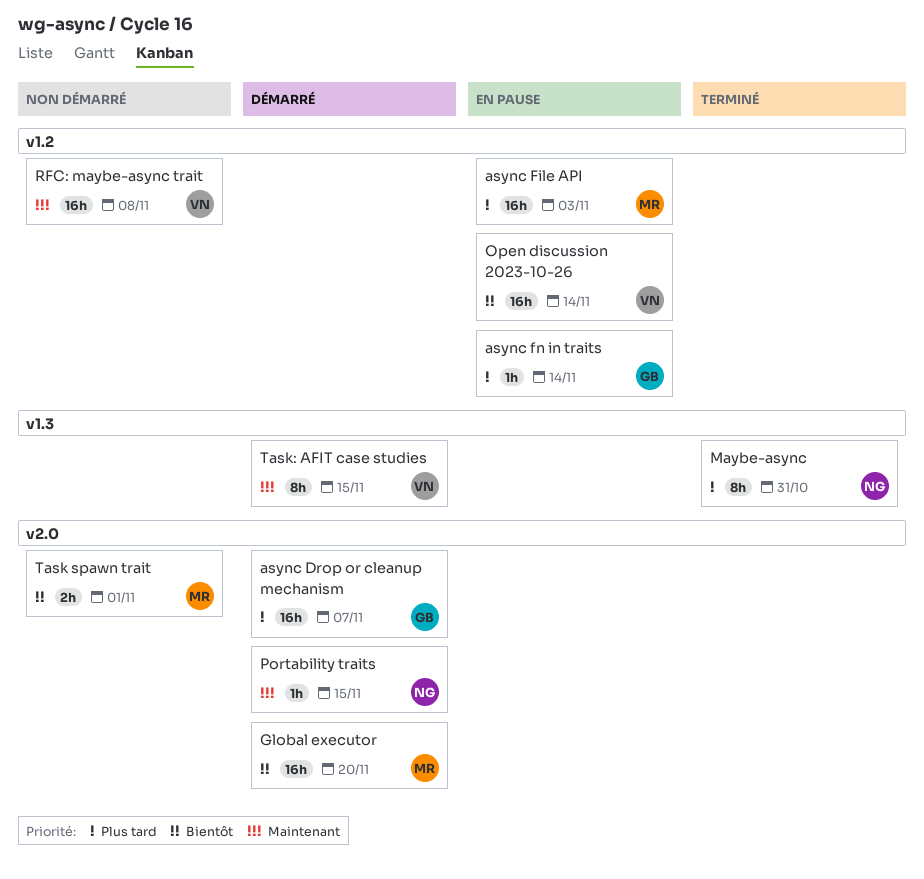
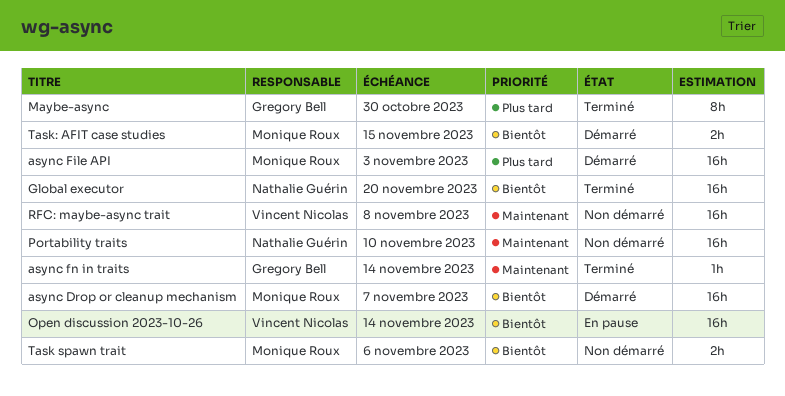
async Drop or cleanup mechanism, owner: Gregory Bell -> Monique Roux
async Drop or cleanup mechanism, priority: Plus tard -> Bientôt
async File API, status: En pause -> Démarré
async fn in traits, status: En pause -> Terminé
async fn in traits, priority: Plus tard -> Maintenant
Global executor, status: Démarré -> Terminé
Global executor, owner: Monique Roux -> Nathalie Guérin
Maybe-async, owner: Nathalie Guérin -> Gregory Bell
Maybe-async, due: Oct 31 -> Oct 30
Portability traits, status: Démarré -> Non démarré
Portability traits, estimate: 1h -> 16h
Portability traits, due: Nov 15 -> Nov 10
Task spawn trait, due: Nov 1 -> Nov 6
Task: AFIT case studies, owner: Vincent Nicolas -> Monique Roux
Task: AFIT case studies, priority: Maintenant -> Bientôt
Task: AFIT case studies, estimate: 8h -> 2h

